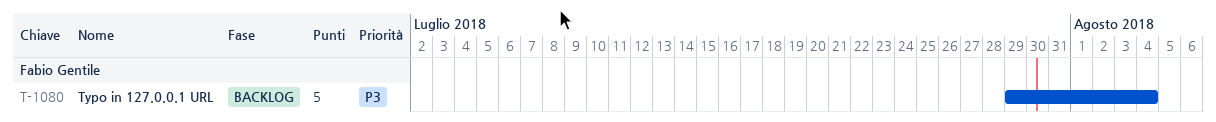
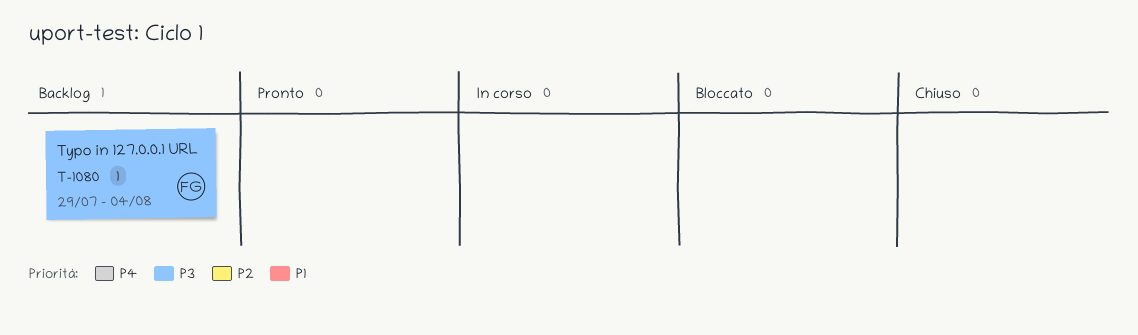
T-1080, estimate: 5 -> 1

